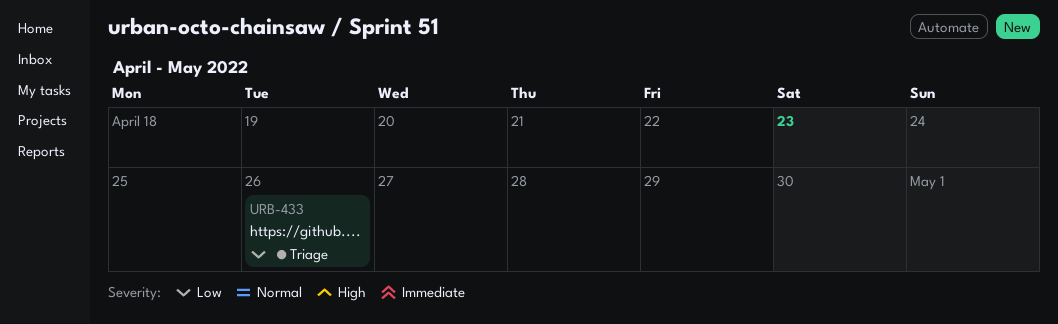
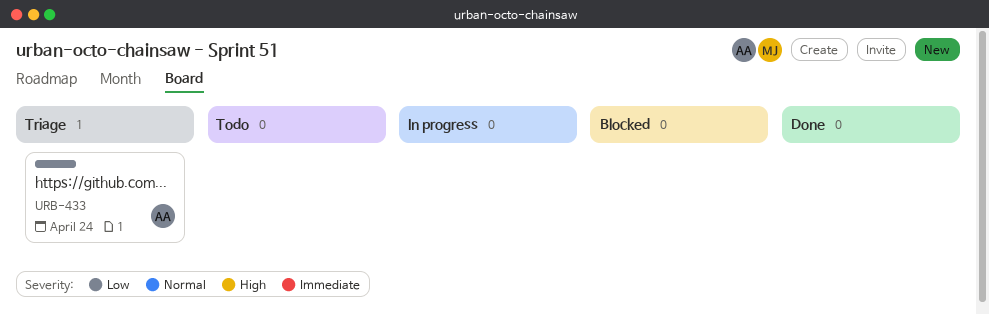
URB-433, due: Apr 26 -> Apr 24

